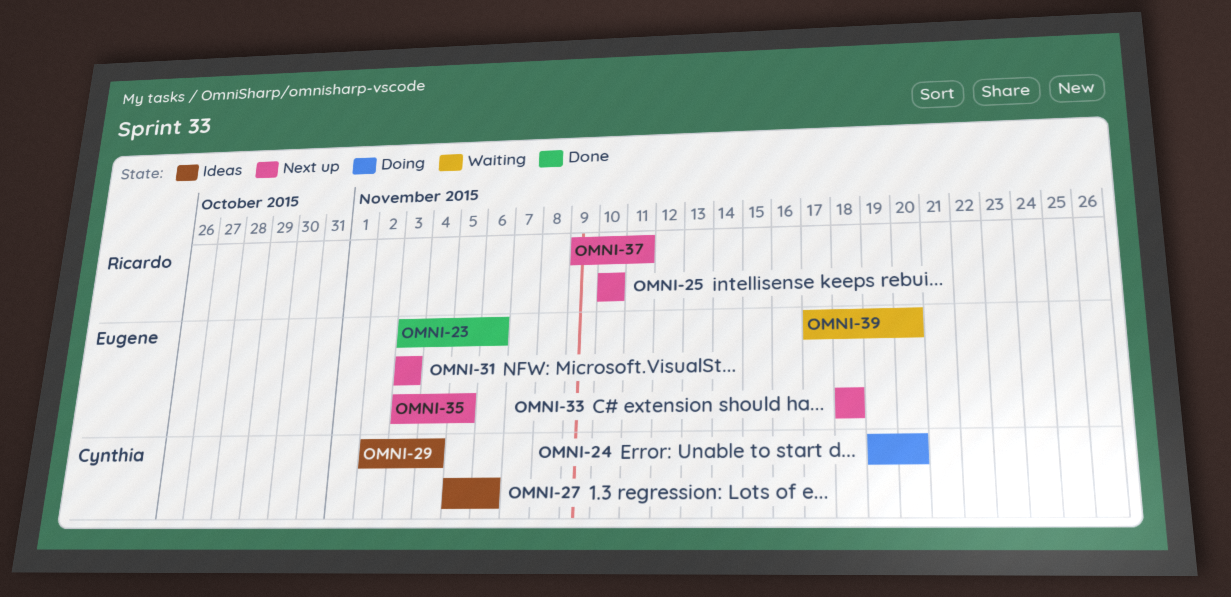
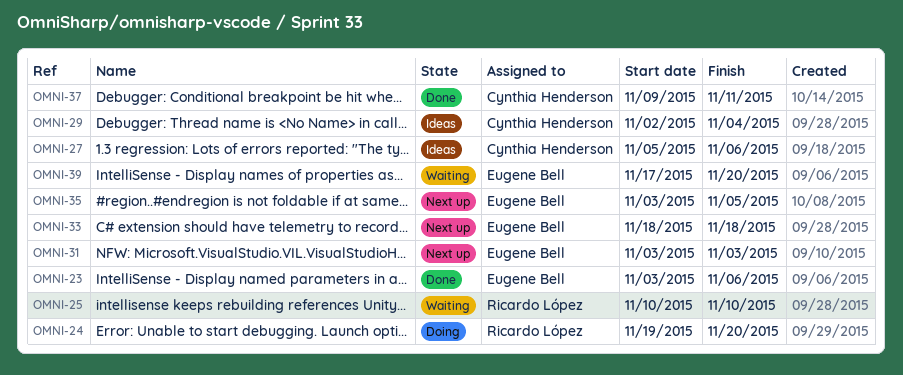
OMNI-24, owner: Cynthia Henderson -> Ricardo López
OMNI-25, status: Next up -> Waiting
OMNI-37, status: Next up -> Done
OMNI-37, owner: Ricardo López -> Cynthia Henderson

